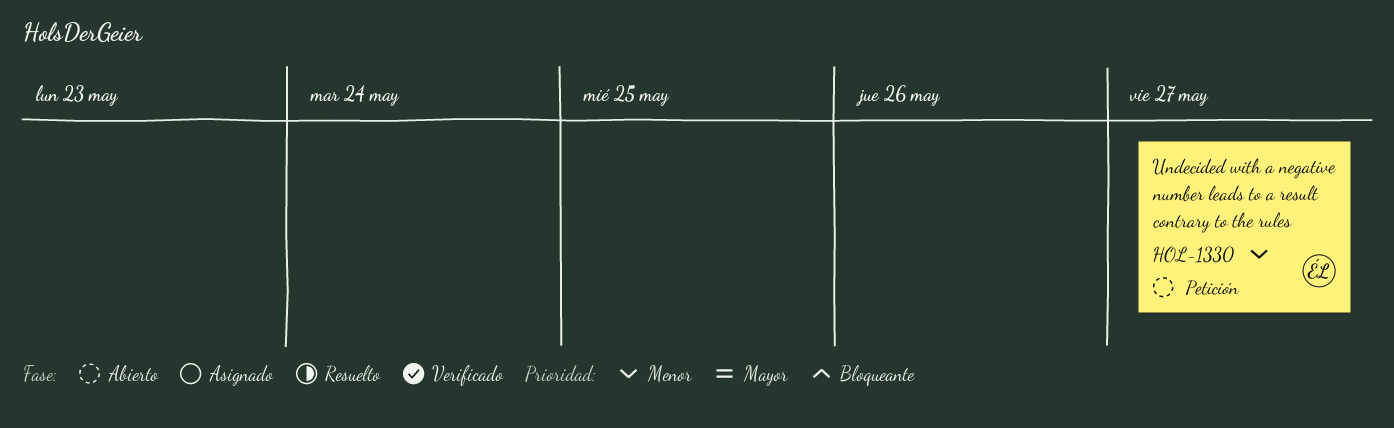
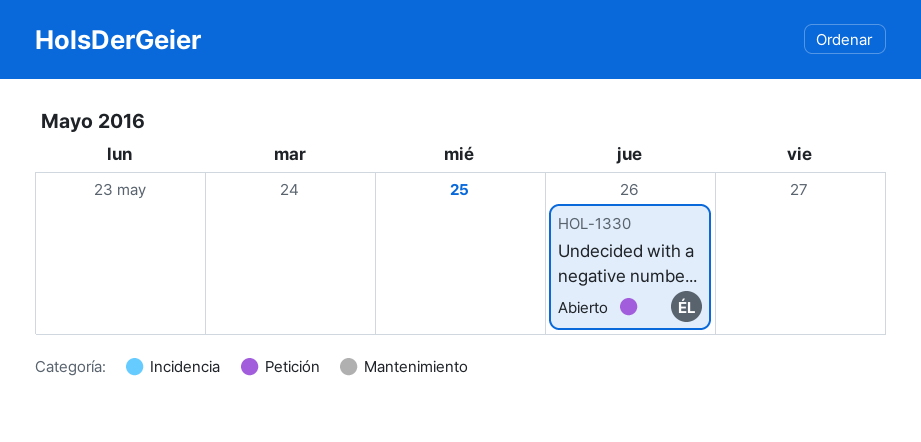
HOL-1330, due: May 27 -> May 26

